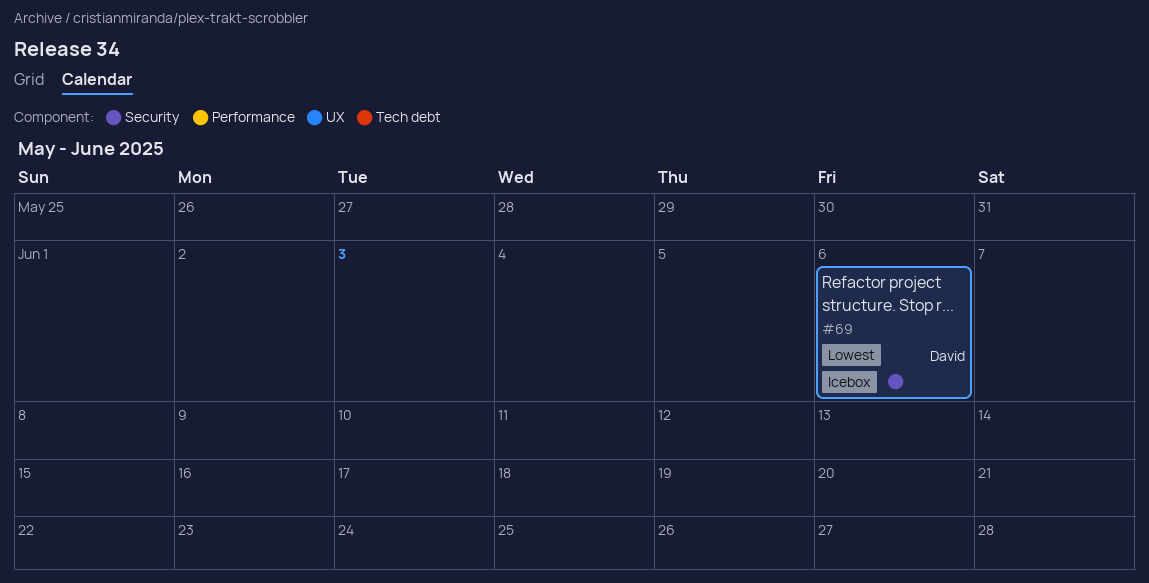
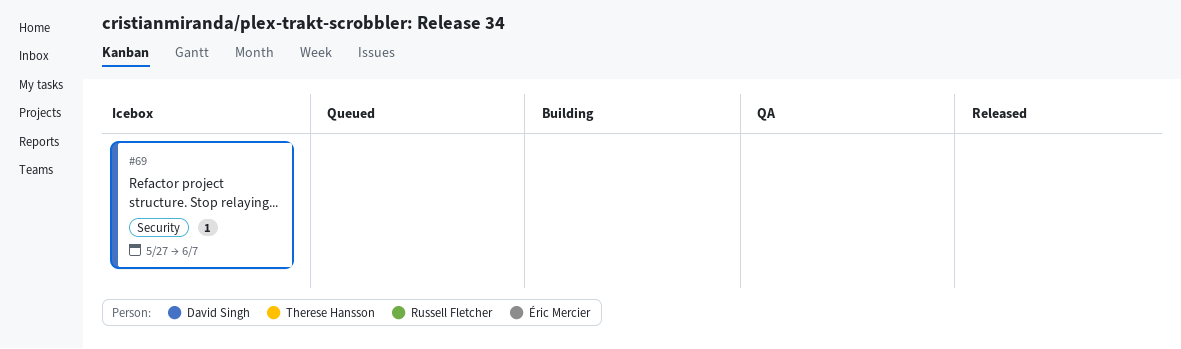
#69, due: Jun 6 -> Jun 7

